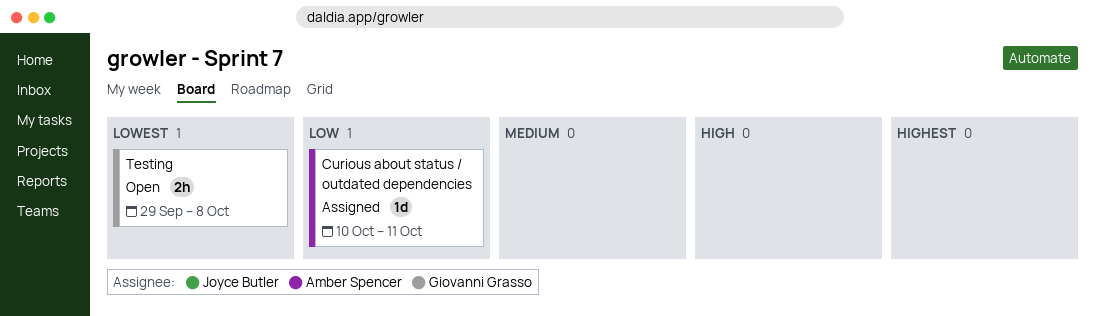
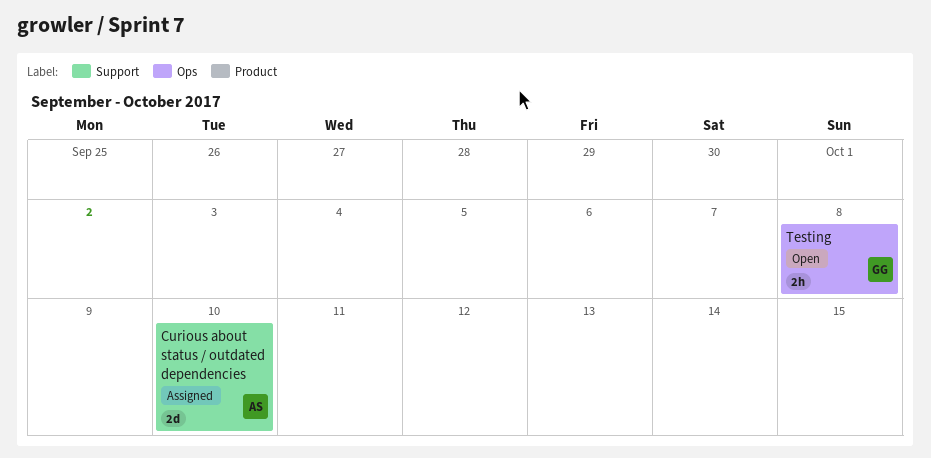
Curious about status / outdated dependencies, estimate: 1d -> 2d
Curious about status / outdated dependencies, due: Oct 11 -> Oct 10

